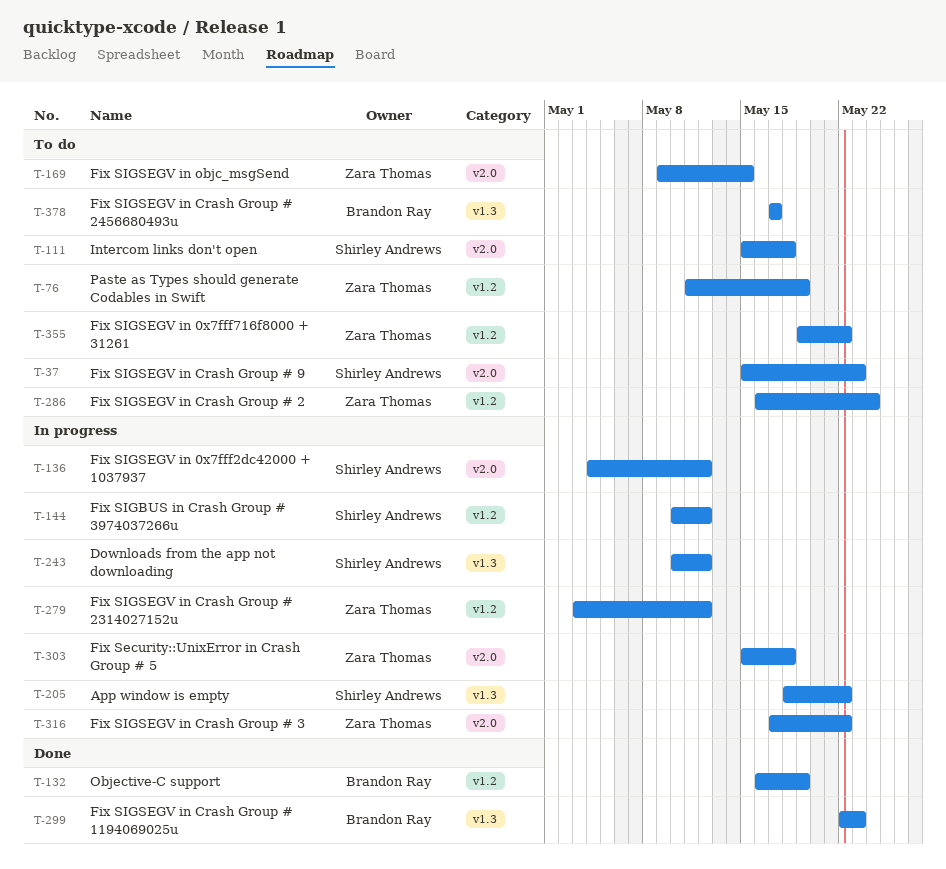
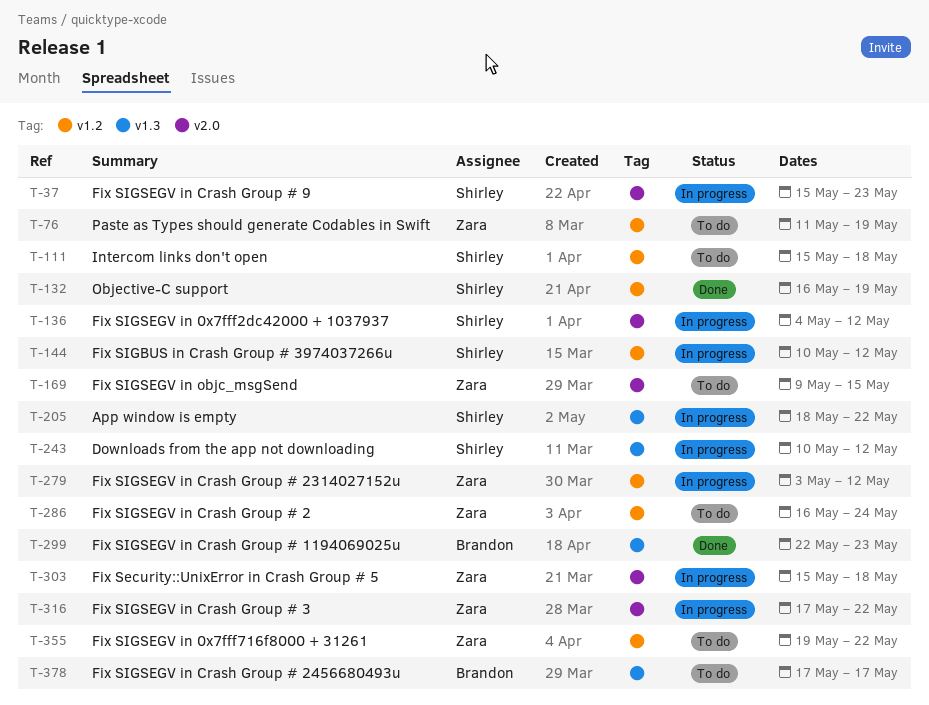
T-37, status: To do -> In progress
T-111, label: v2.0 -> v1.2
T-132, owner: Brandon Ray -> Shirley Andrews

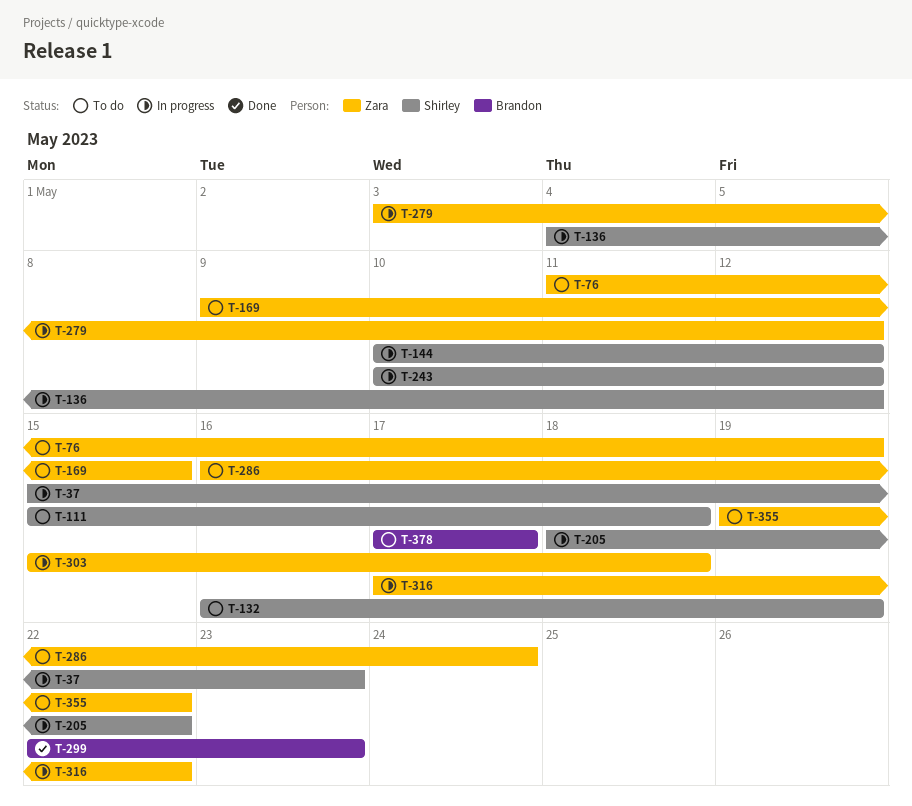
T-132, status: Done -> To do

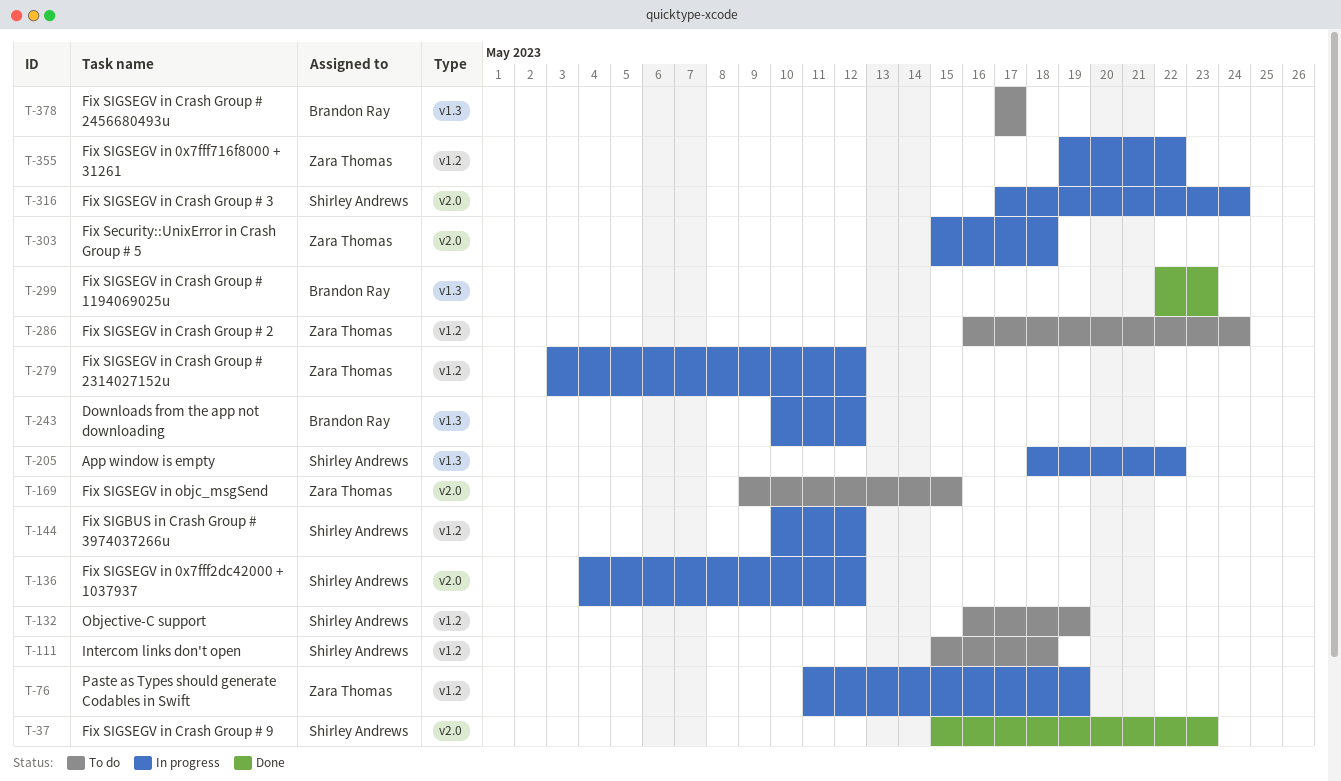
T-37, status: In progress -> Done
T-76, status: To do -> In progress
T-243, owner: Shirley Andrews -> Brandon Ray
T-316, owner: Zara Thomas -> Shirley Andrews
T-316, due: May 22 -> May 24
T-355, status: To do -> In progress

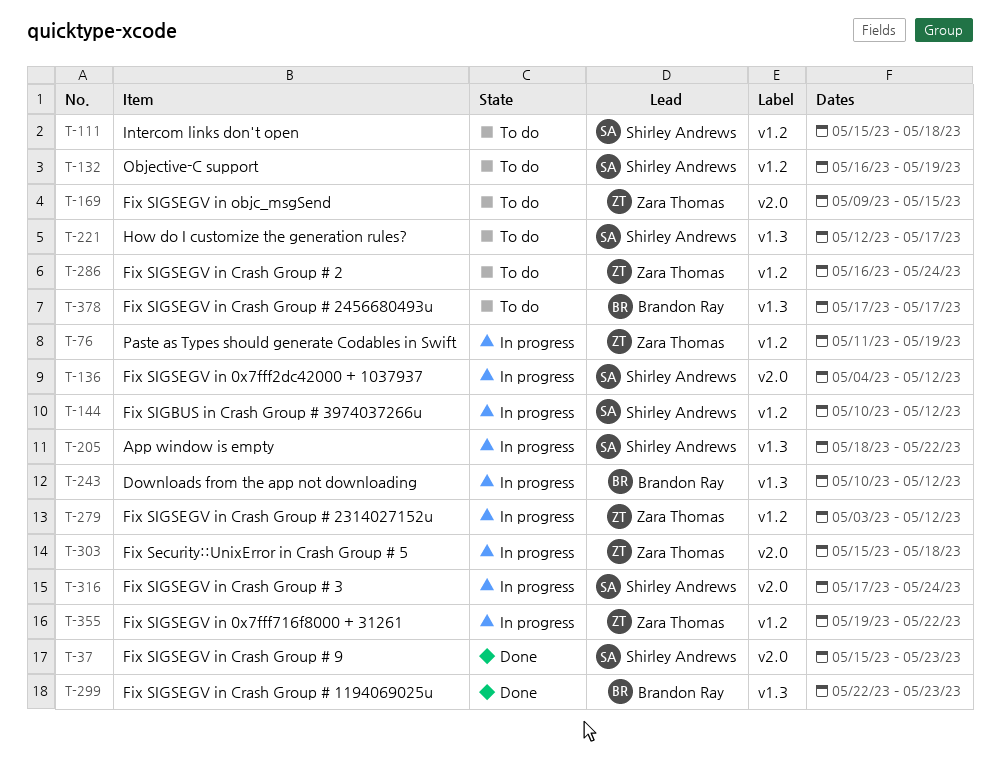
T-221: none -> present

